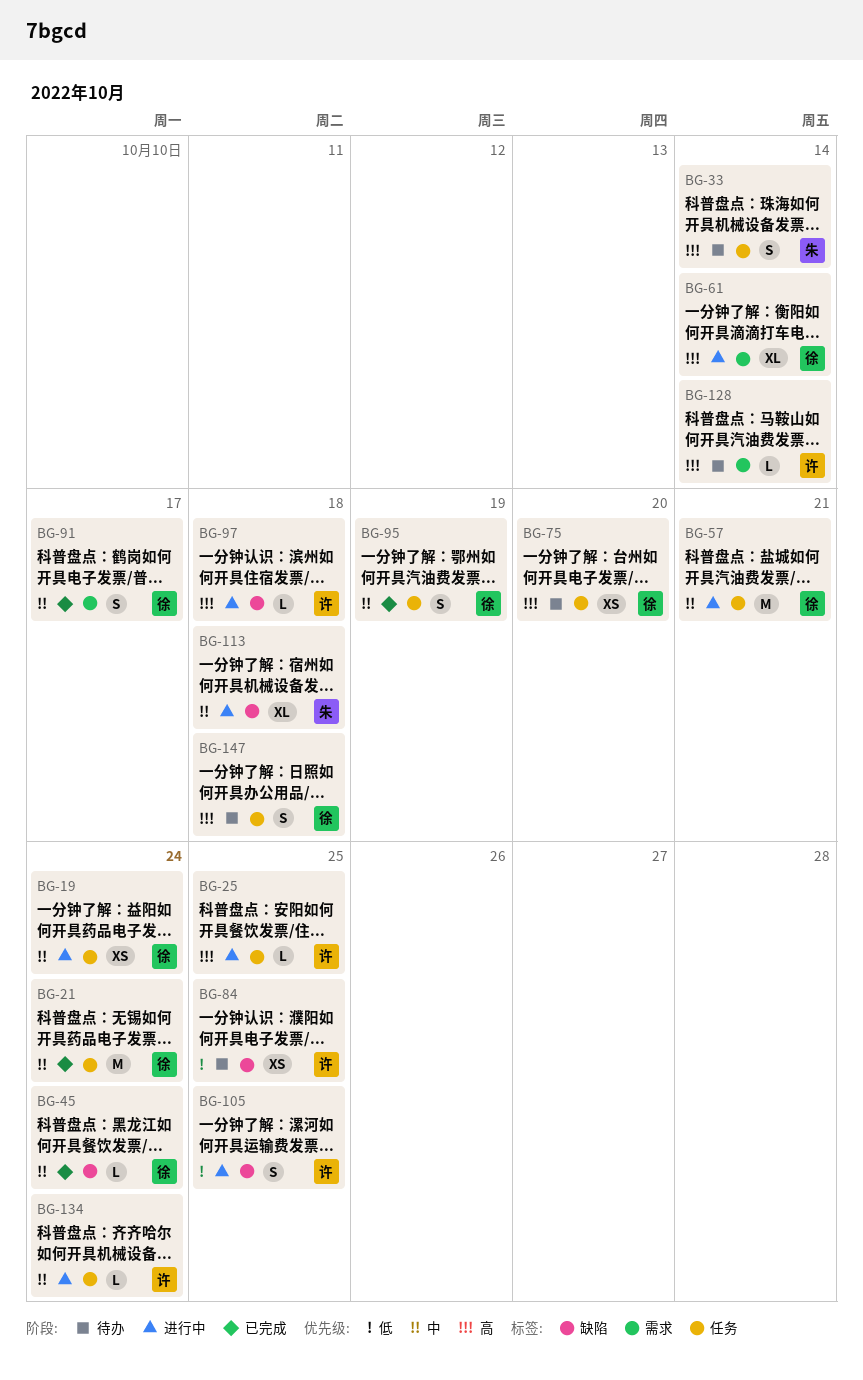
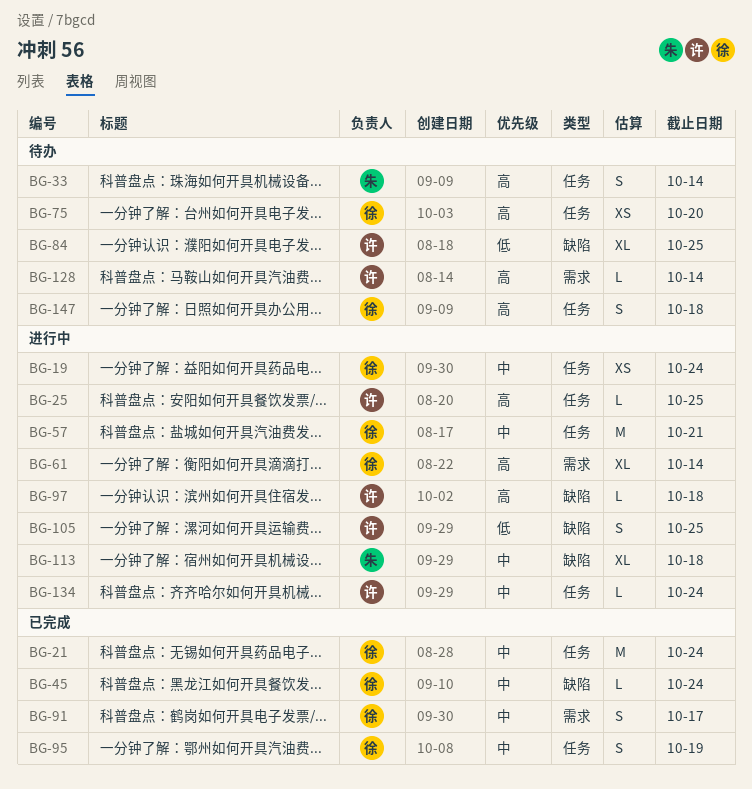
BG-84, estimate: XS -> XL

